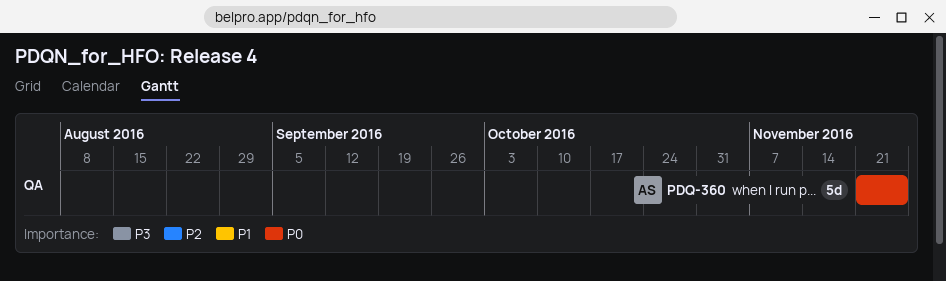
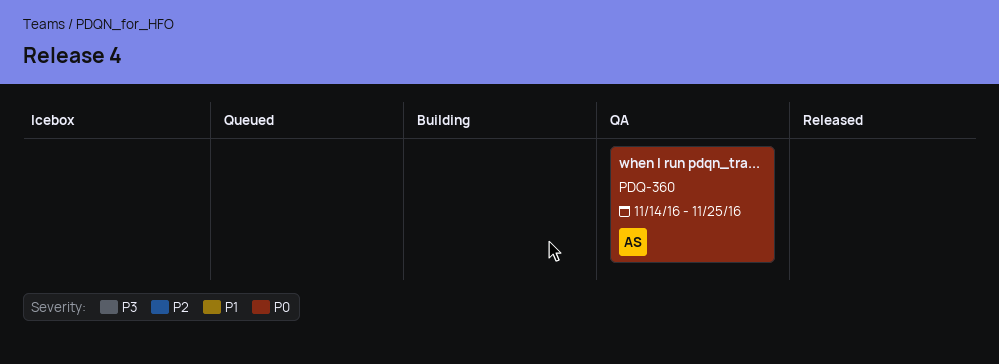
PDQ-360, start: Nov 21 -> Nov 14

